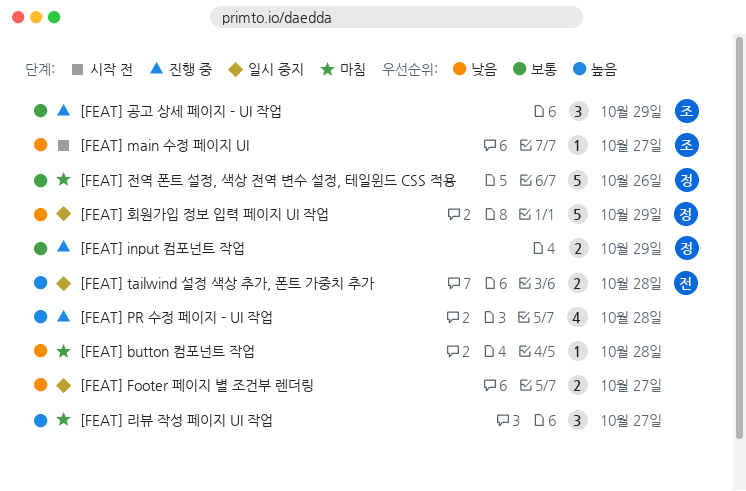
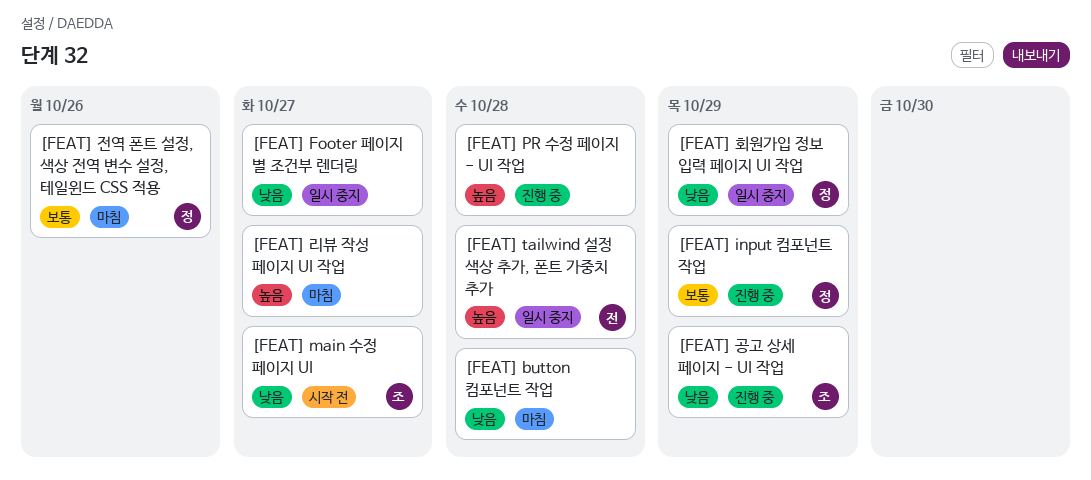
[FEAT] 공고 상세 페이지 - UI 작업, priority: 보통 -> 낮음

